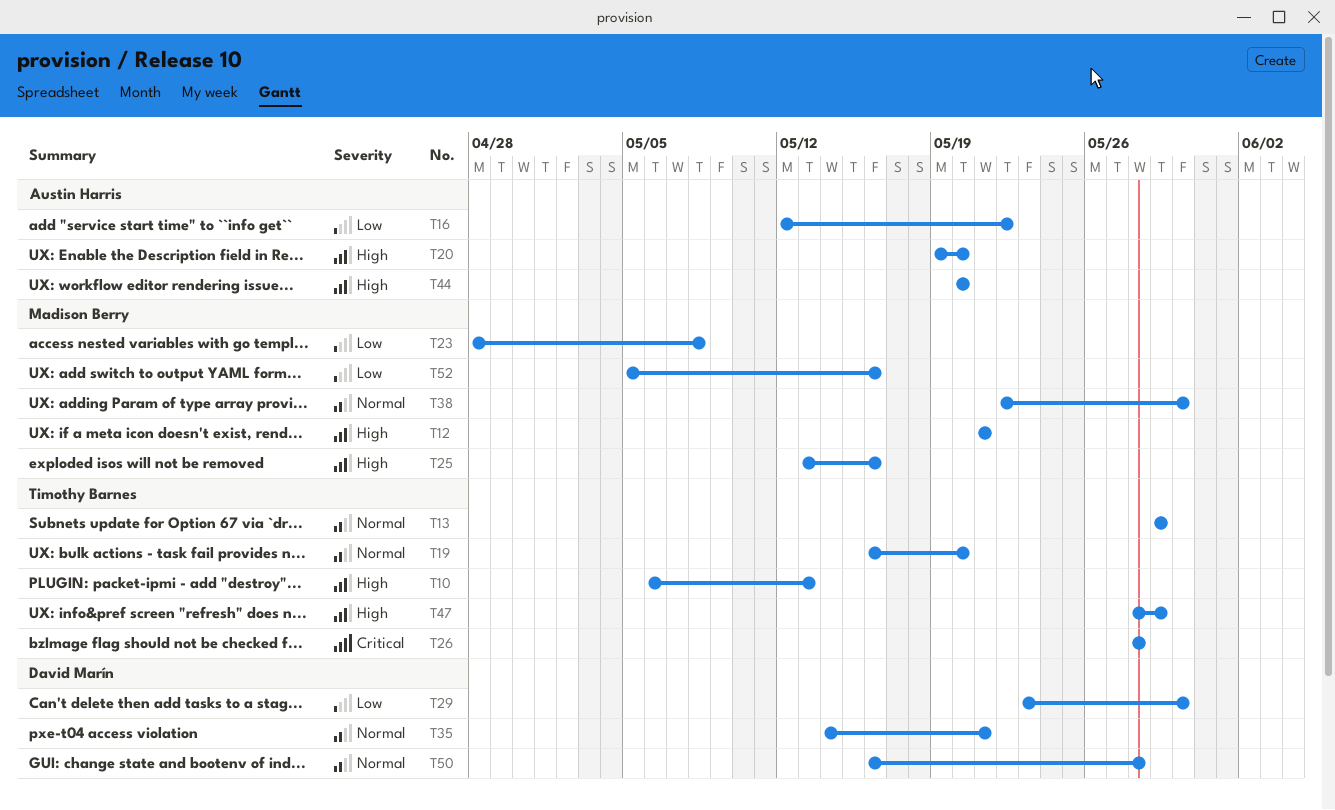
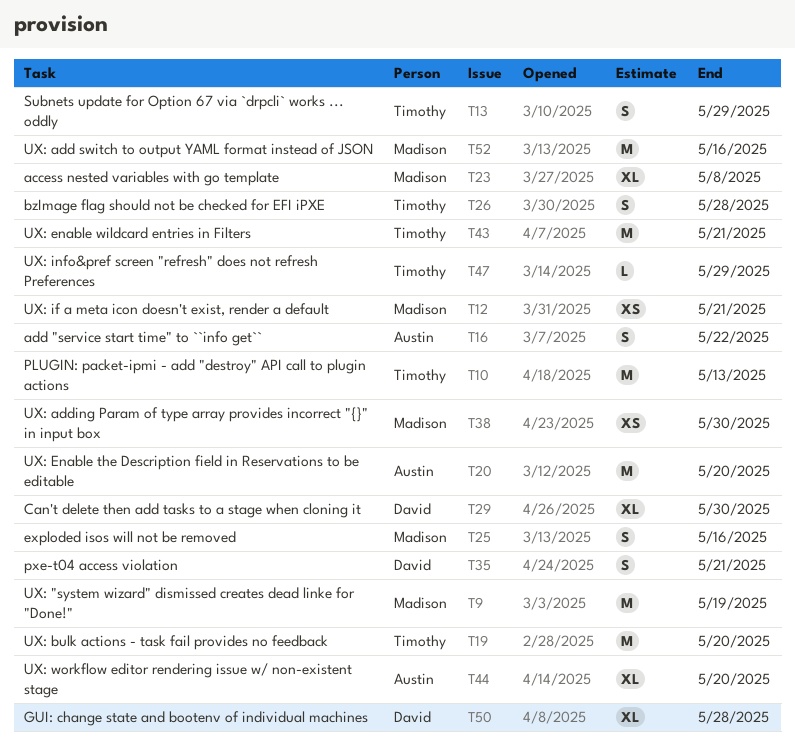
T9: none -> present
T43: none -> present

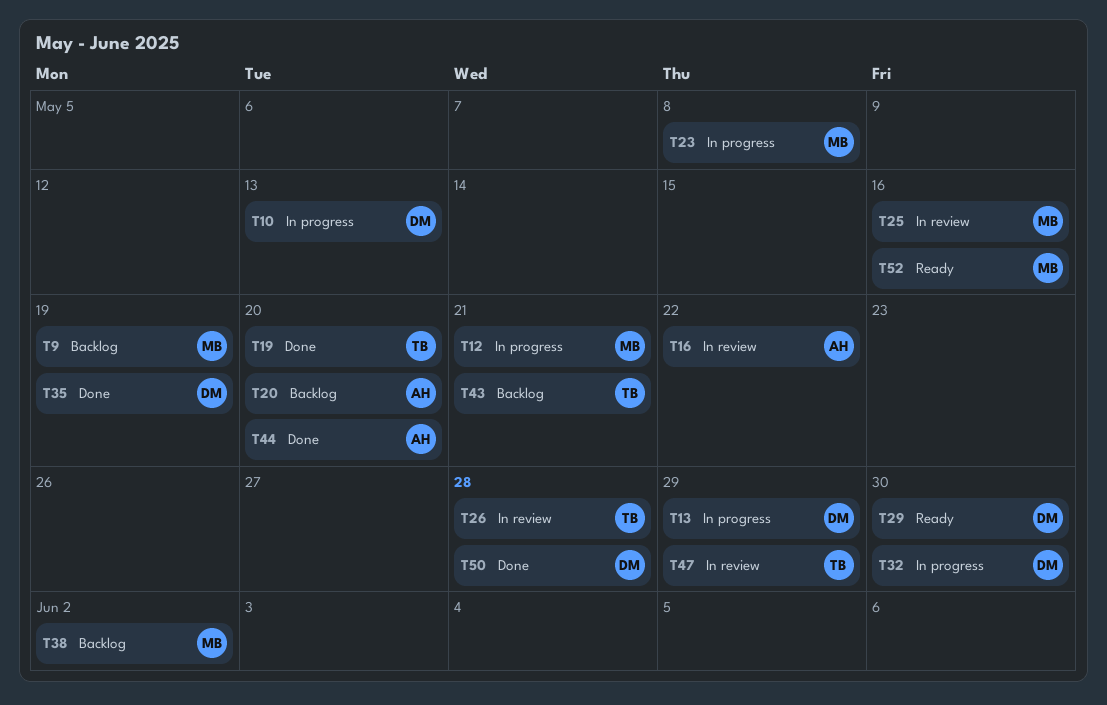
T10, owner: Timothy -> David
T13, owner: Timothy -> David
T32: none -> present
T35, due: May 21 -> May 19
T38, due: May 30 -> Jun 2

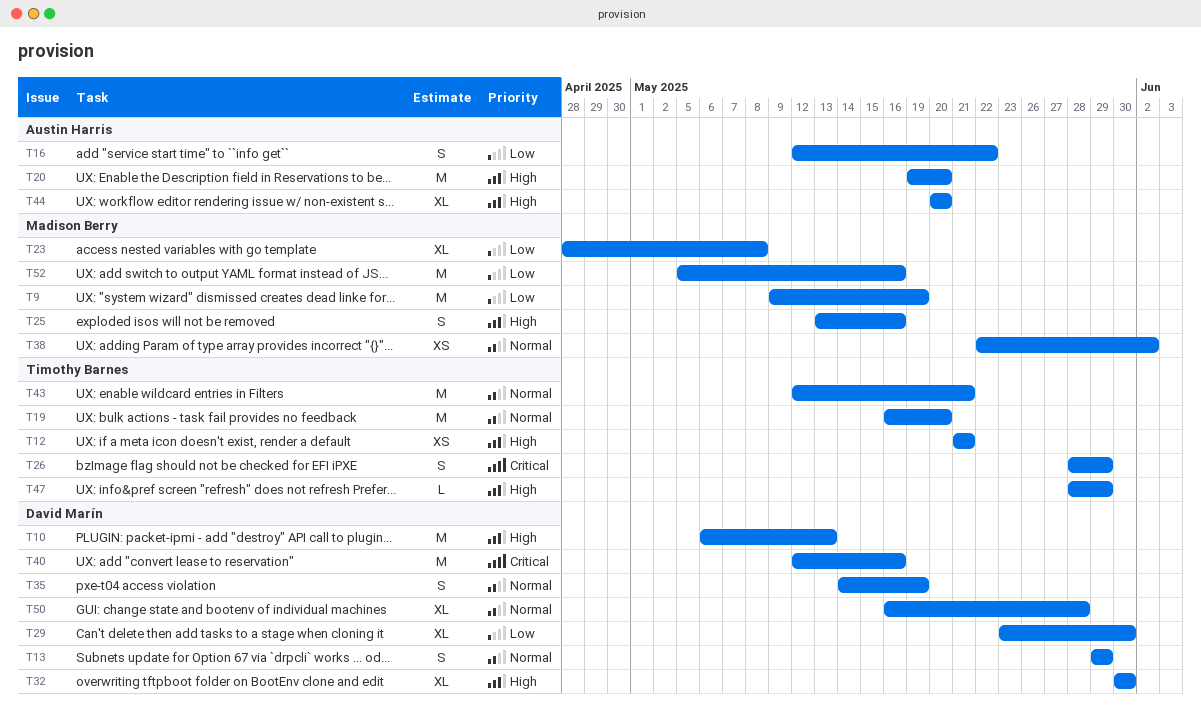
T12, owner: Madison Berry -> Timothy Barnes
T26, due: May 28 -> May 29
T40: none -> present

